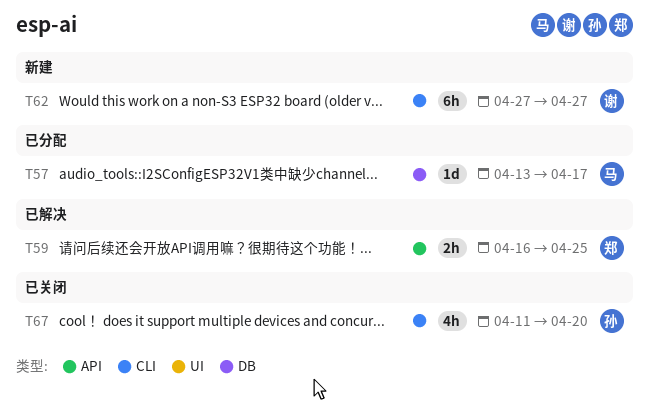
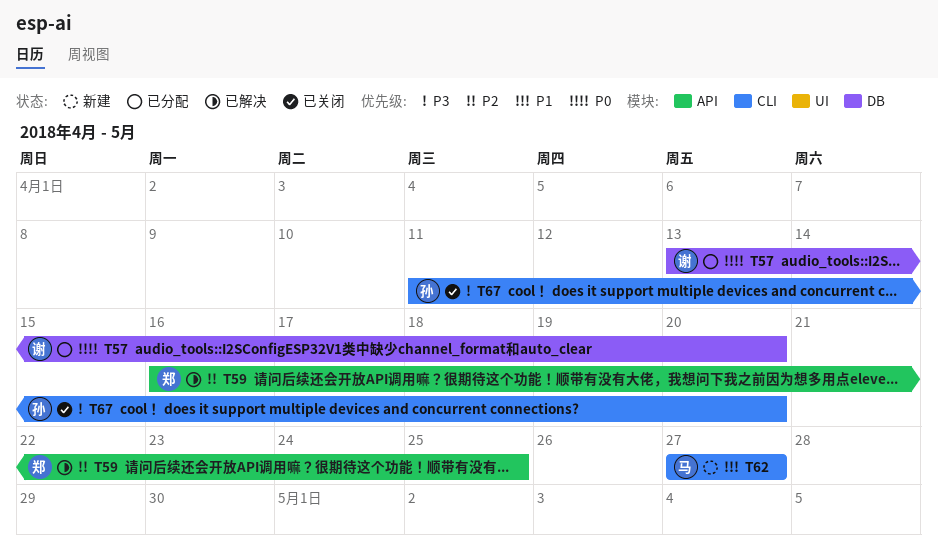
T57, owner: 马 -> 谢
T57, due: Apr 17 -> Apr 20
T62, owner: 谢 -> 马

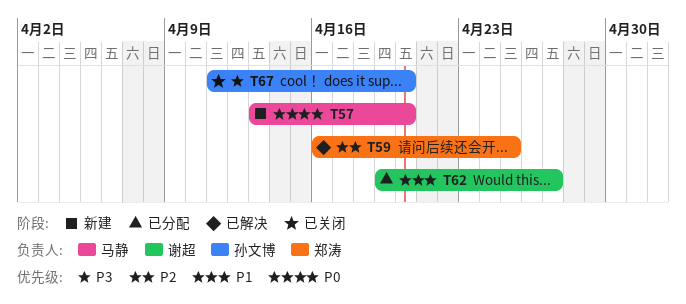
T57, status: 已分配 -> 新建
T57, owner: 谢超 -> 马静
T62, status: 新建 -> 已分配
T62, owner: 马静 -> 谢超
T62, start: Apr 27 -> Apr 19

